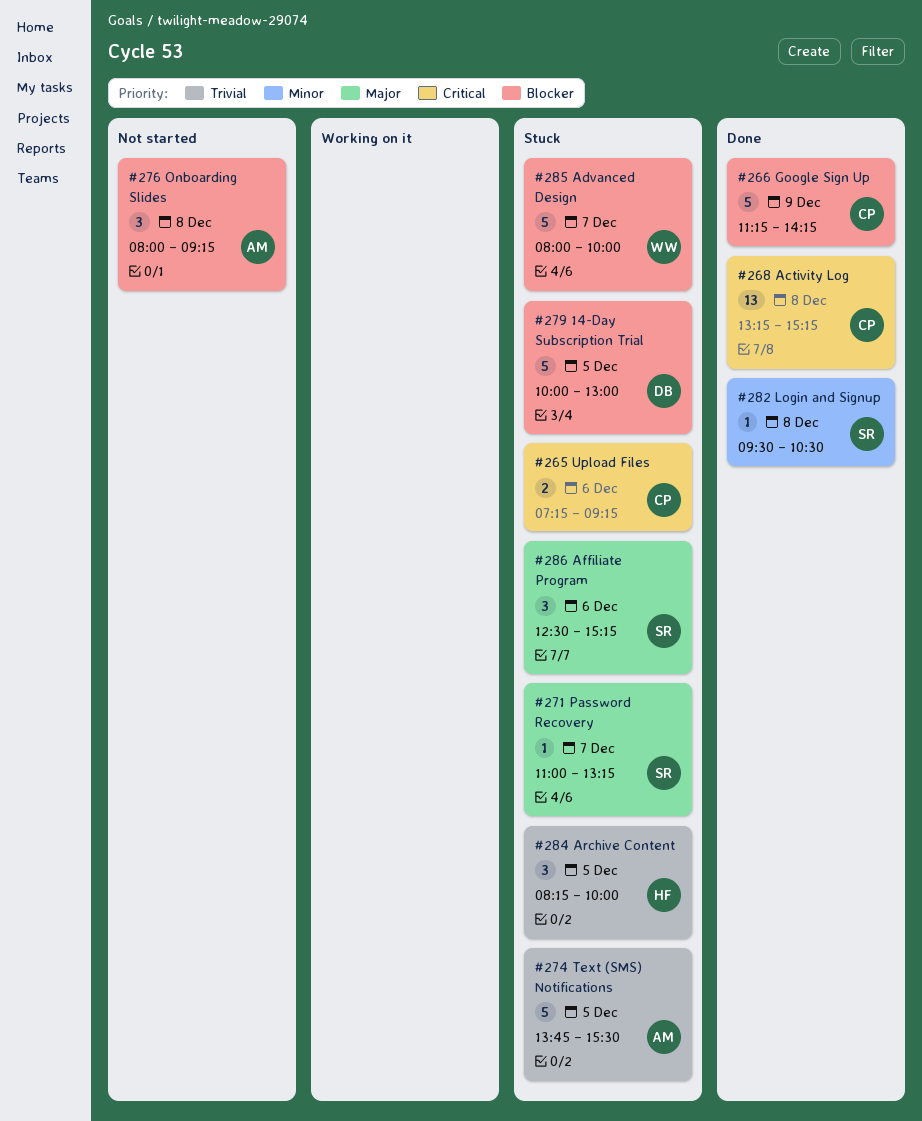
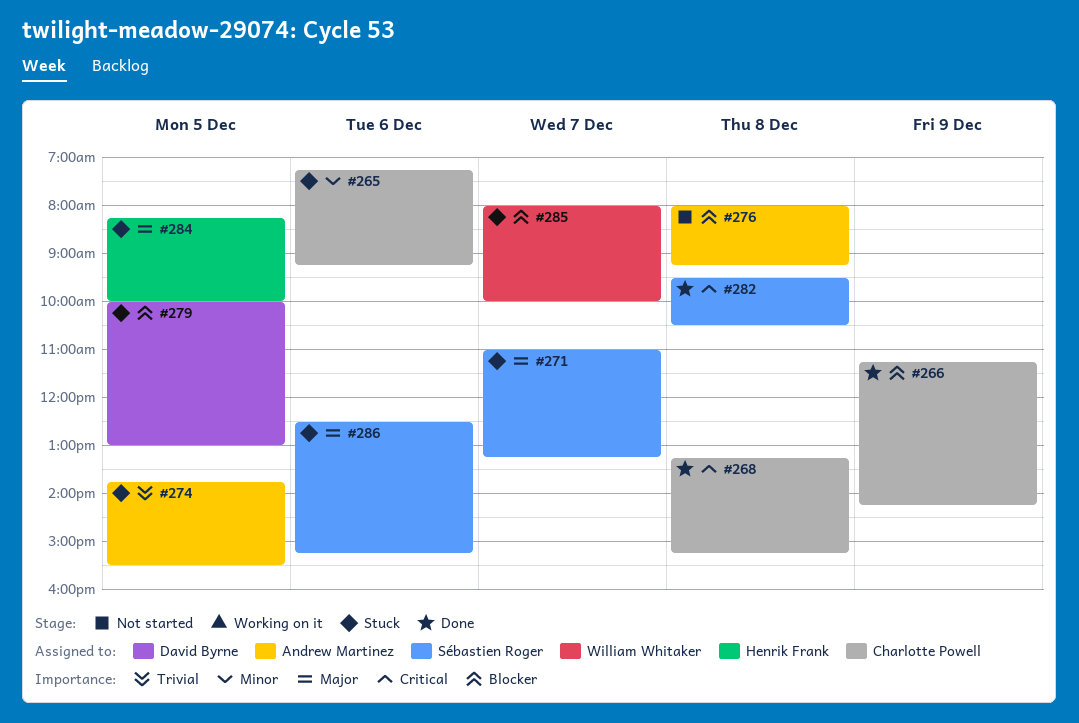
#265, priority: Critical -> Minor
#282, priority: Minor -> Critical
#284, priority: Trivial -> Major

